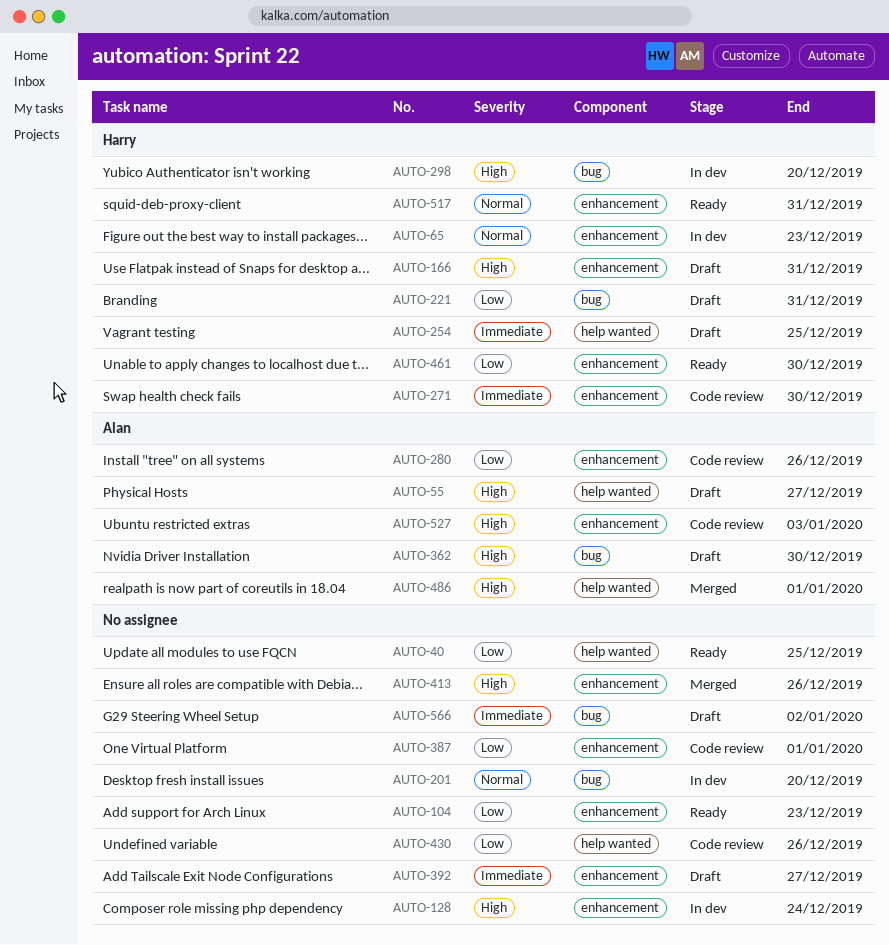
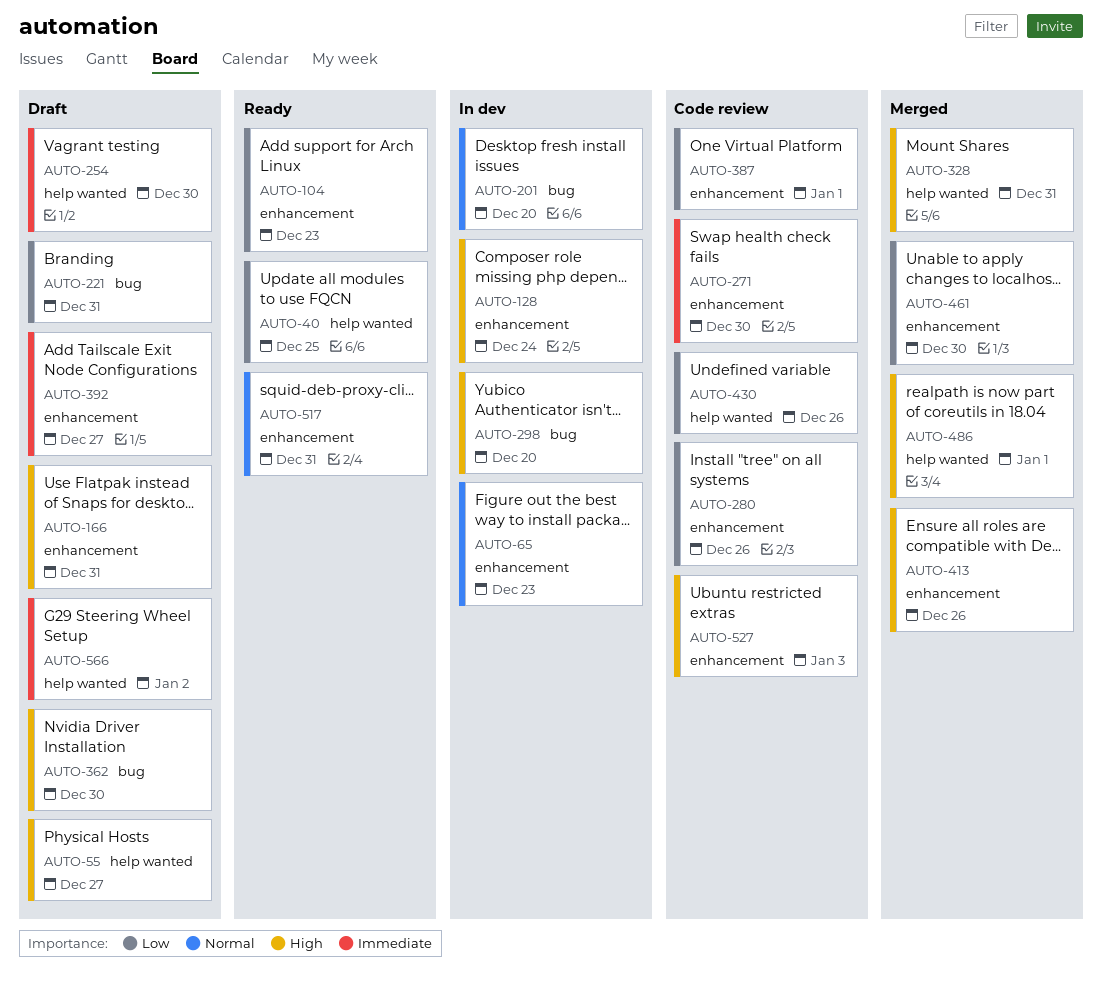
AUTO-254, due: Dec 25 -> Dec 30
AUTO-328: none -> present
AUTO-461, status: Ready -> Merged
AUTO-566, label: bug -> help wanted

